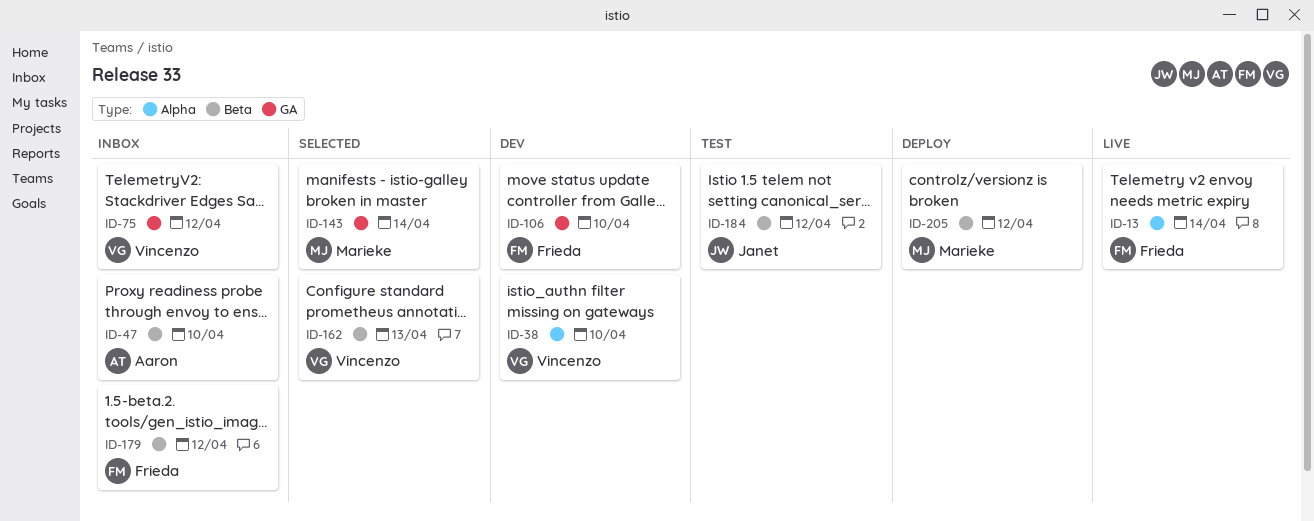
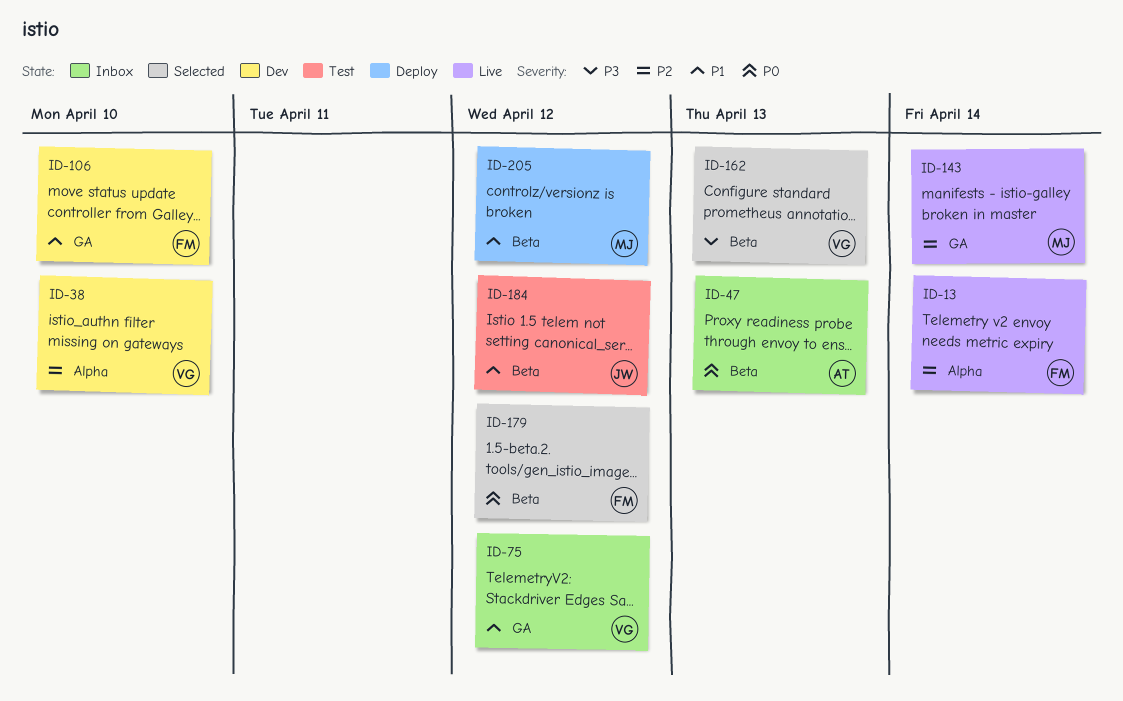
ID-47, due: Apr 10 -> Apr 13
ID-143, status: Selected -> Live
ID-179, status: Inbox -> Selected

